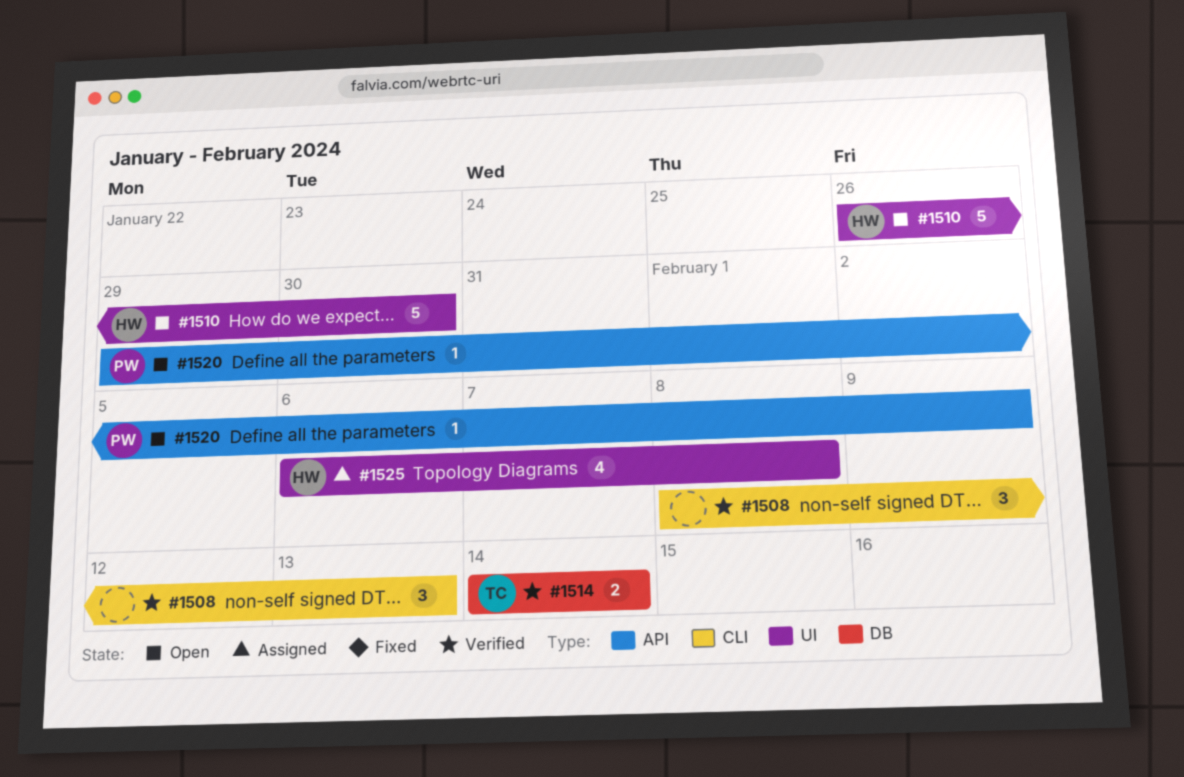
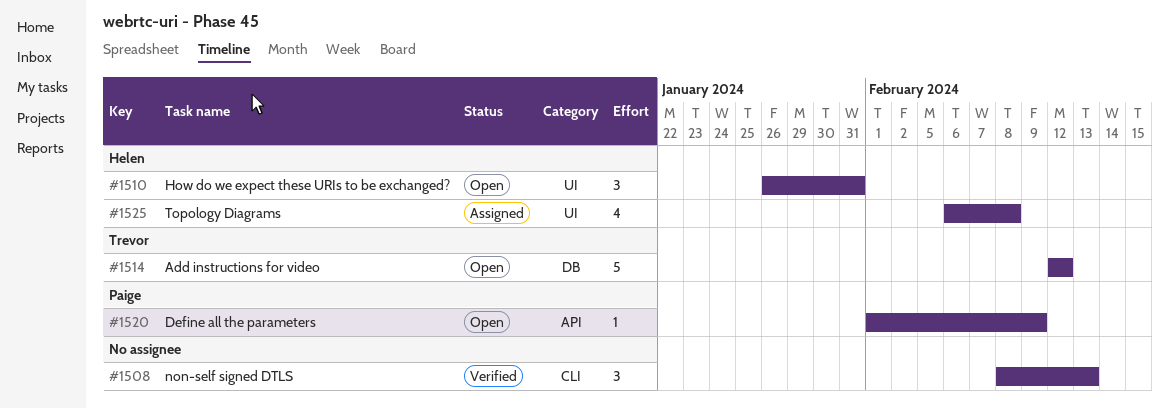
#1510, estimate: 5 -> 3
#1510, due: Jan 30 -> Jan 31
#1514, status: Verified -> Open
#1514, estimate: 2 -> 5
#1514, start: Feb 14 -> Feb 12
#1514, due: Feb 14 -> Feb 12
#1520, start: Jan 29 -> Feb 1

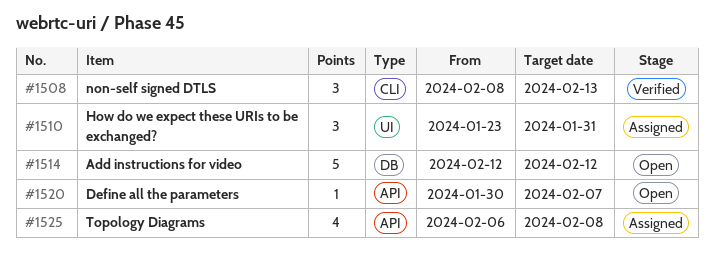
#1510, status: Open -> Assigned
#1510, start: Jan 26 -> Jan 23
#1520, start: Feb 1 -> Jan 30
#1520, due: Feb 9 -> Feb 7
#1525, label: UI -> API

